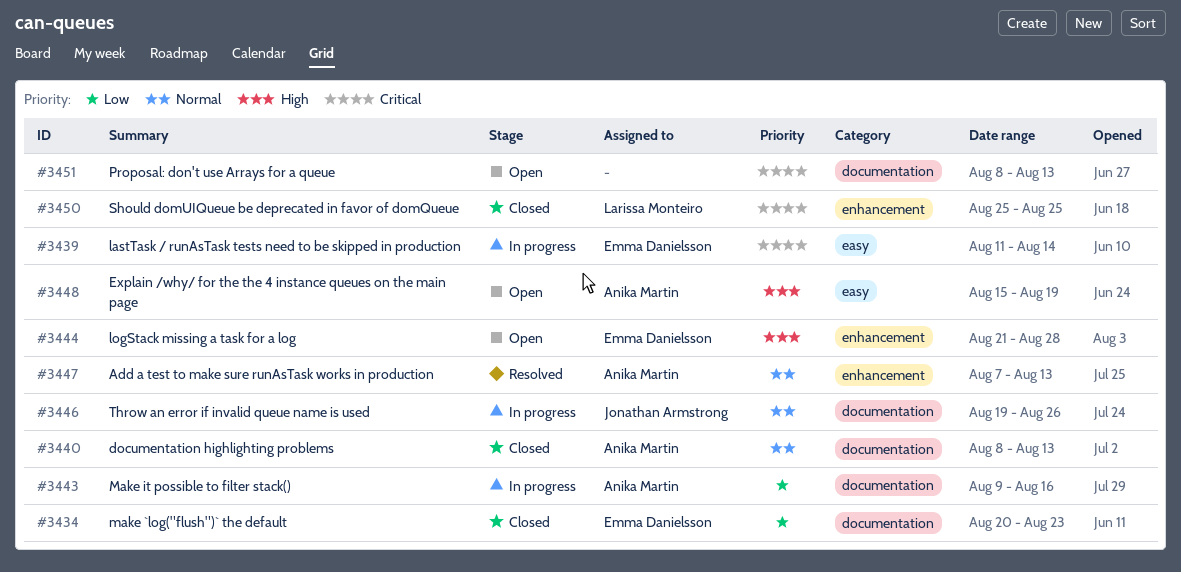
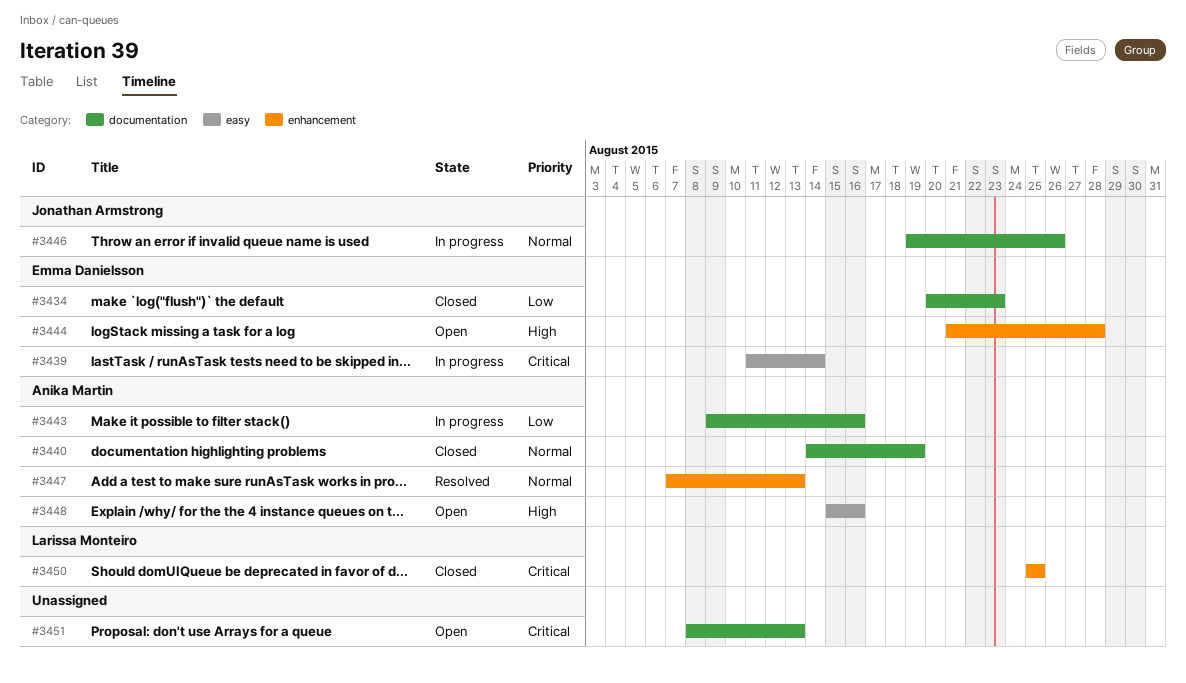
#3440, start: Aug 8 -> Aug 14
#3440, due: Aug 13 -> Aug 19
#3448, due: Aug 19 -> Aug 16

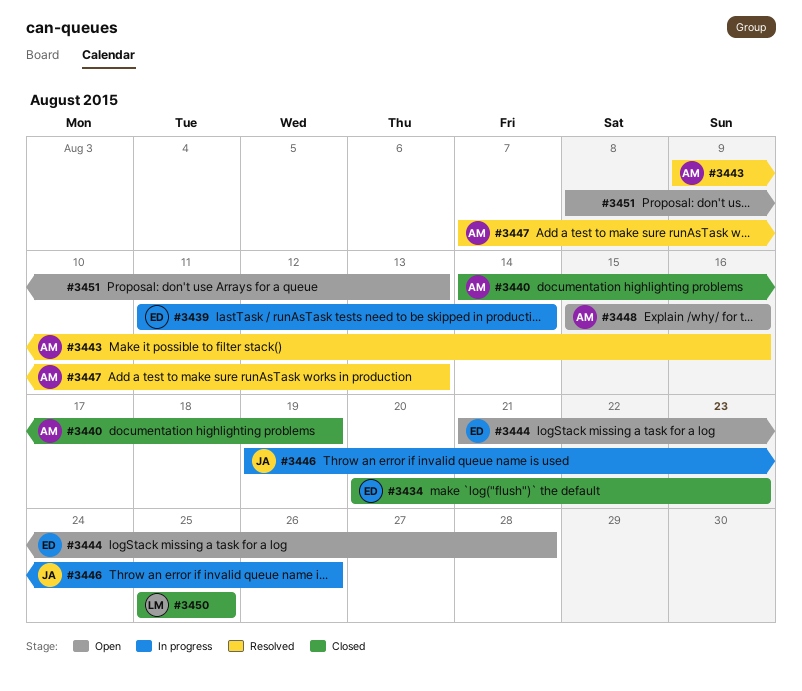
#3443, status: In progress -> Resolved

